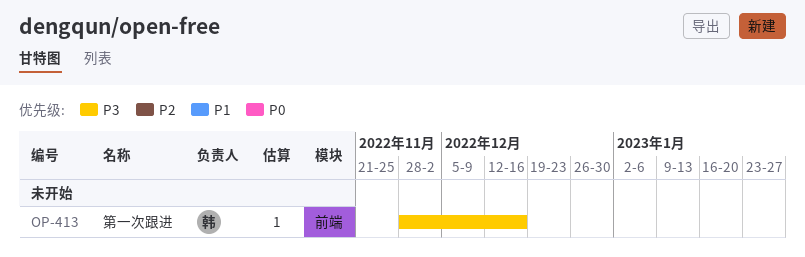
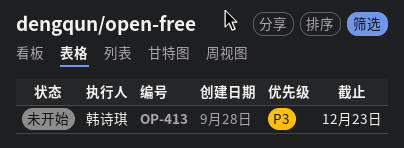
OP-413, due: Dec 16 -> Dec 23

